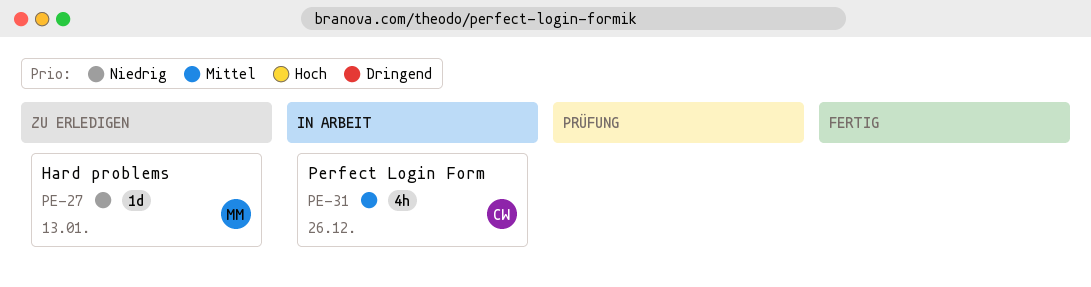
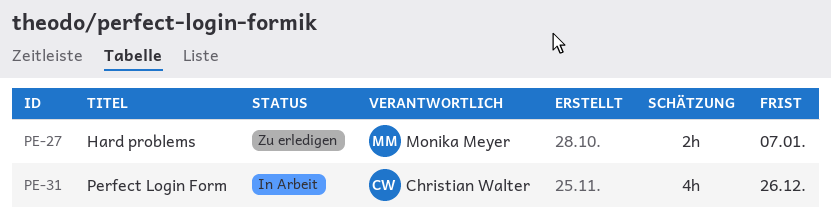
PE-27, estimate: 1d -> 2h
PE-27, due: Jan 13 -> Jan 7

